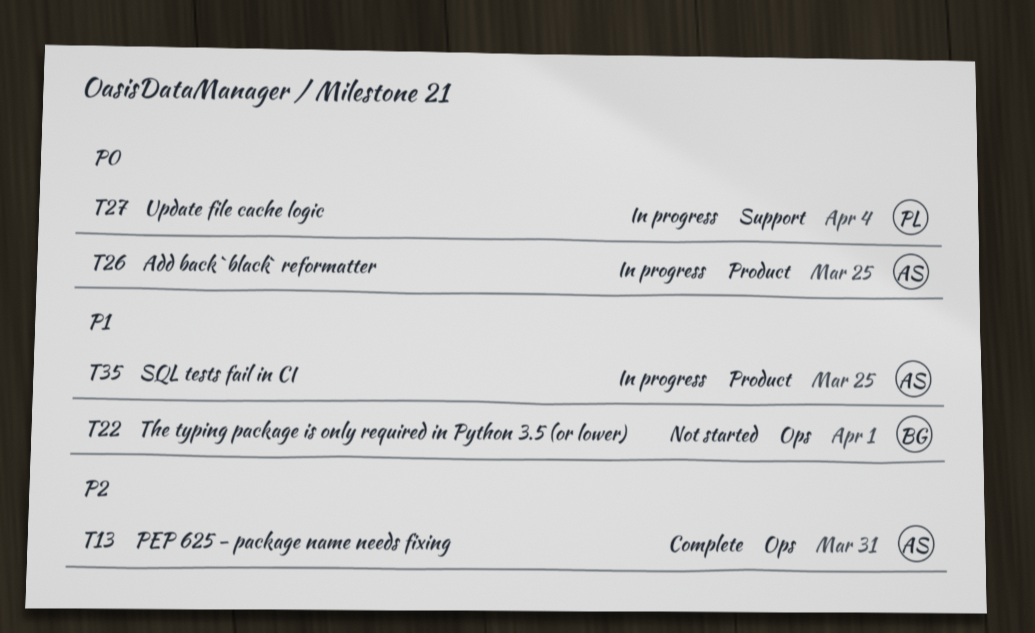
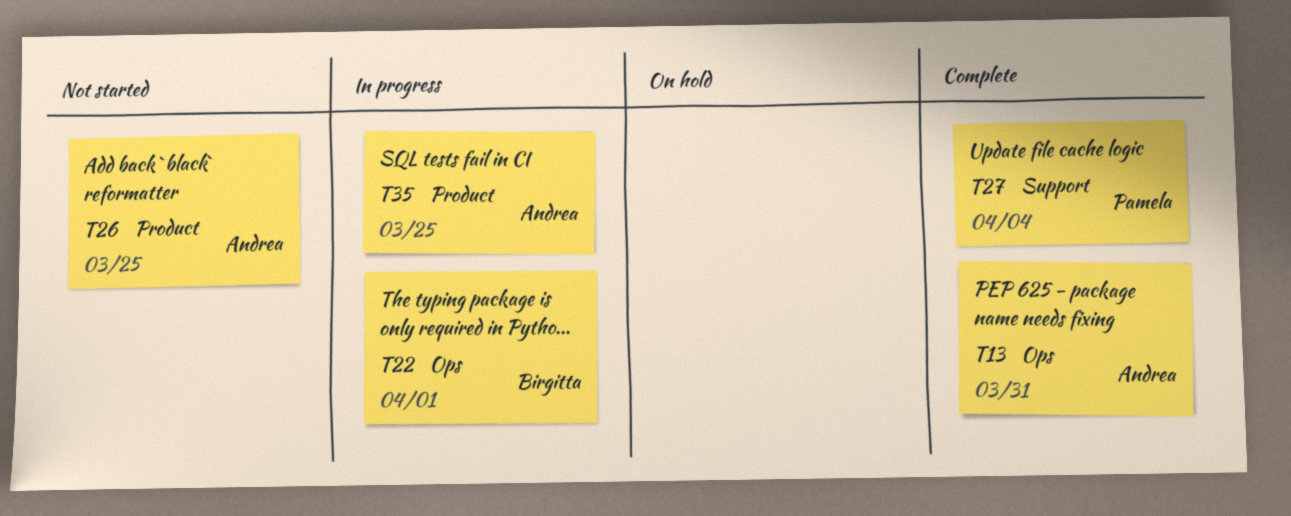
T22, status: Not started -> In progress
T26, status: In progress -> Not started
T27, status: In progress -> Complete

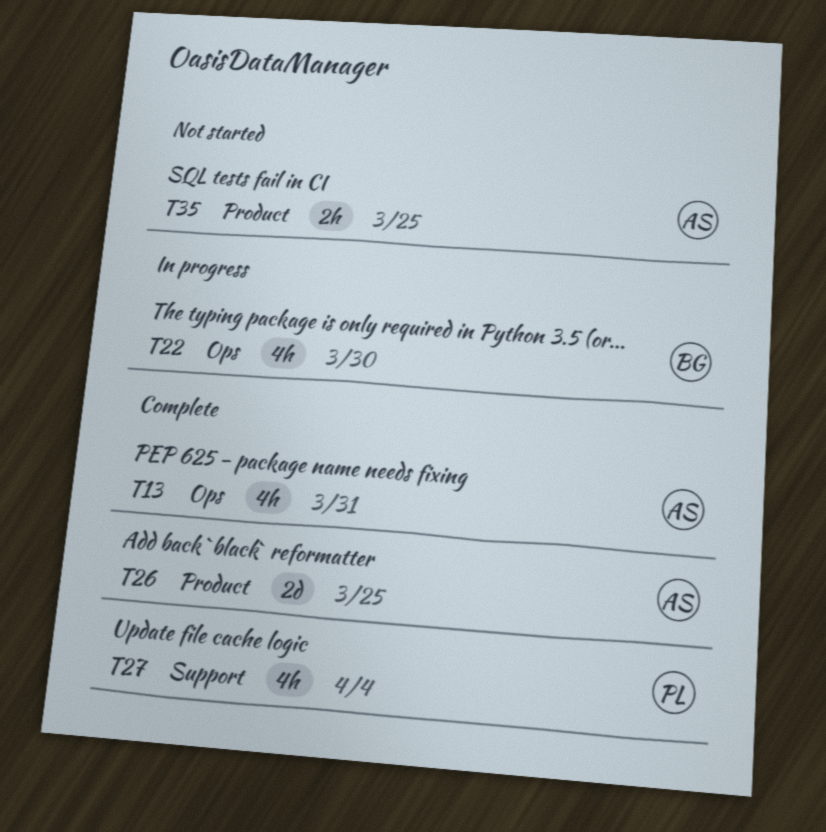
T22, due: Apr 1 -> Mar 30
T26, status: Not started -> Complete
T35, status: In progress -> Not started

